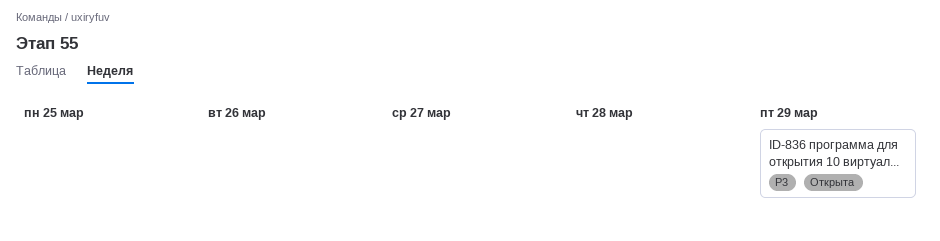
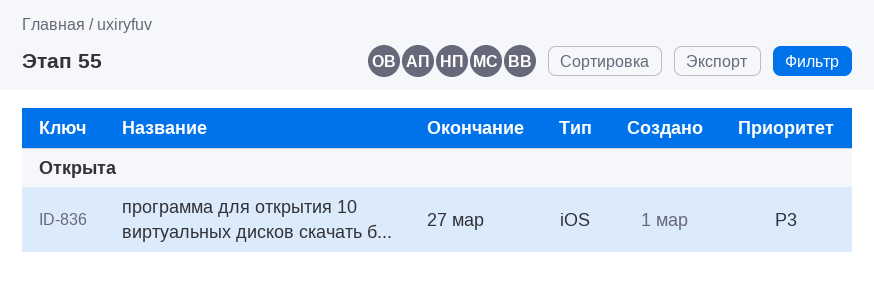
ID-836, due: Mar 29 -> Mar 27

